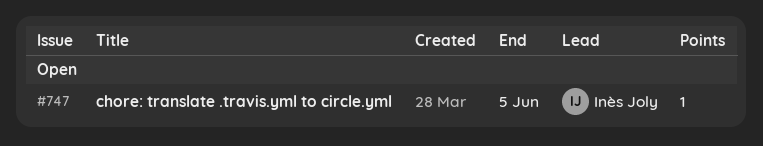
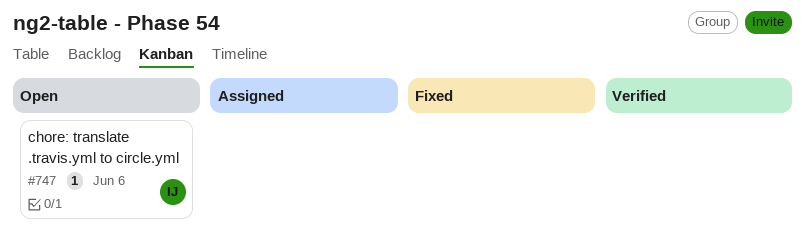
#747, due: Jun 5 -> Jun 6

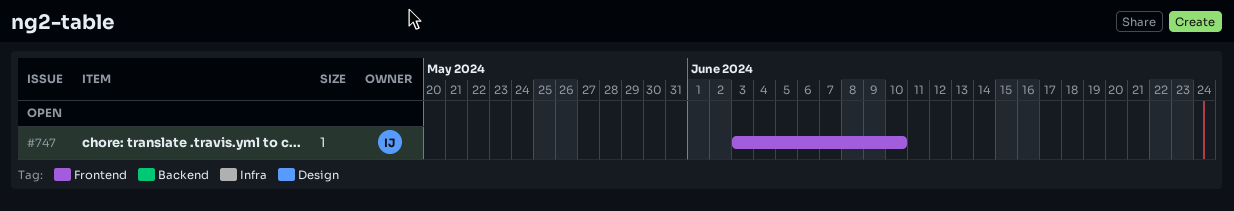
#747, due: Jun 6 -> Jun 10

